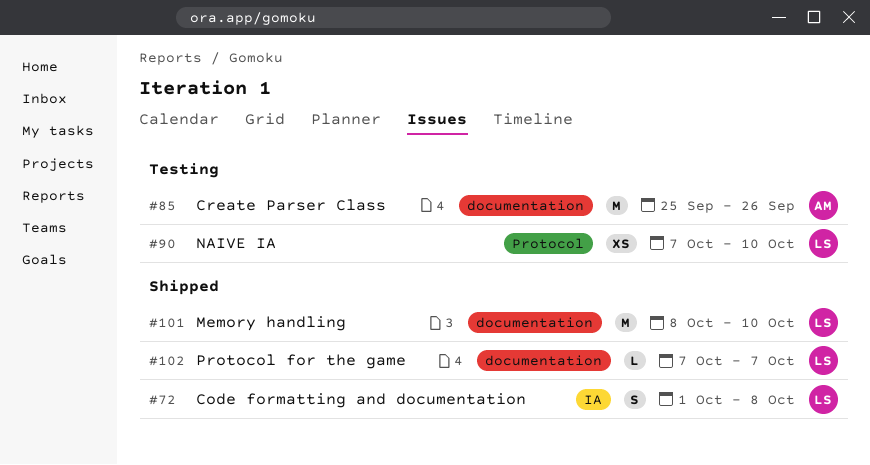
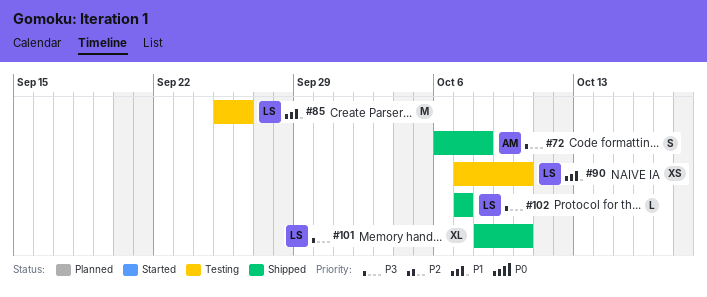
#72, owner: LS -> AM
#72, start: Oct 1 -> Oct 6
#85, owner: AM -> LS
#101, estimate: M -> XL

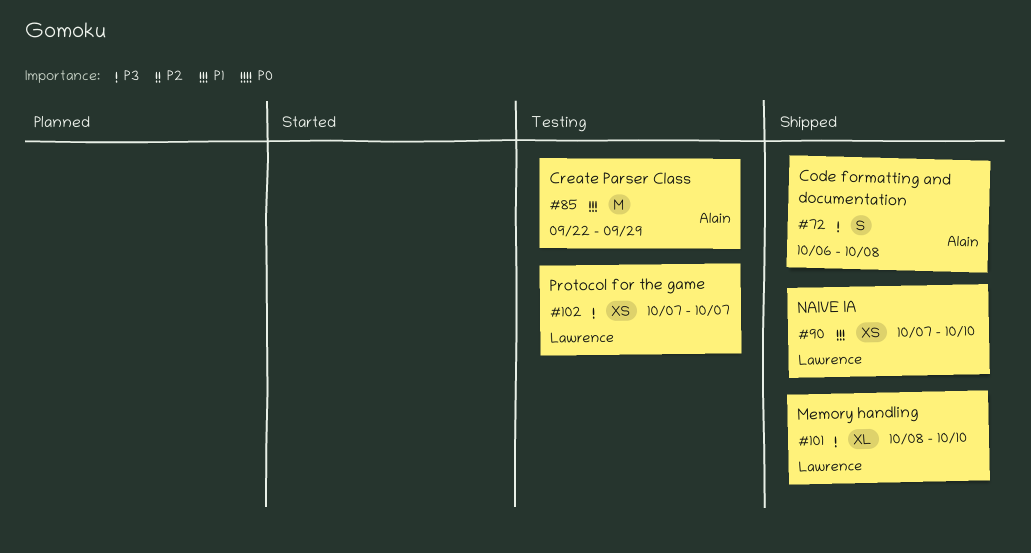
#85, owner: Lawrence -> Alain
#85, start: Sep 25 -> Sep 22
#85, due: Sep 26 -> Sep 29
#90, status: Testing -> Shipped
#102, status: Shipped -> Testing
#102, estimate: L -> XS

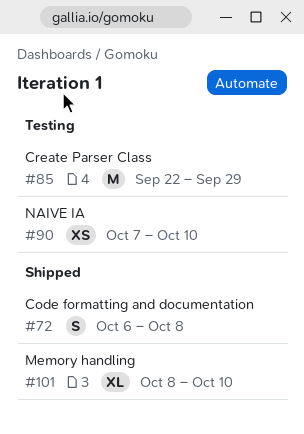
#90, status: Shipped -> Testing
#102: present -> none

